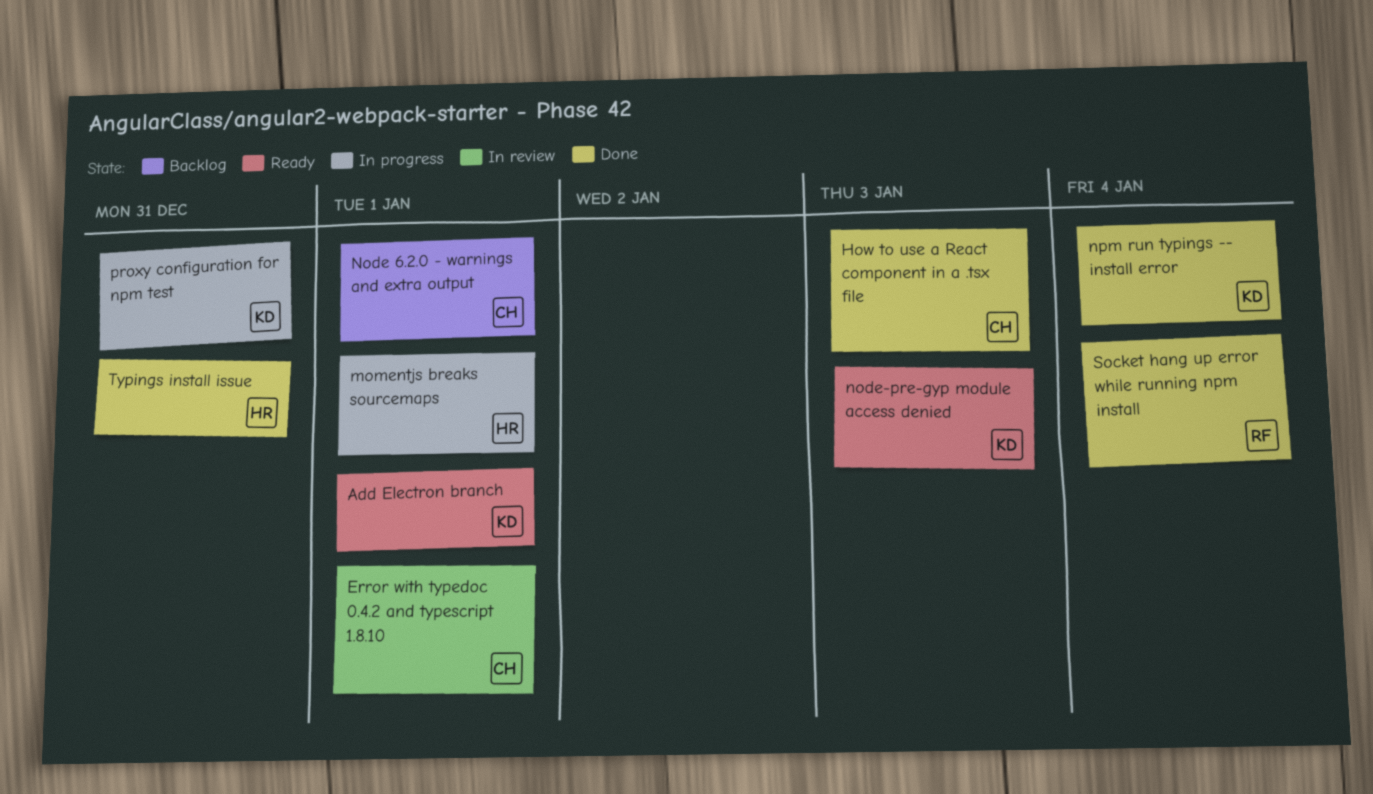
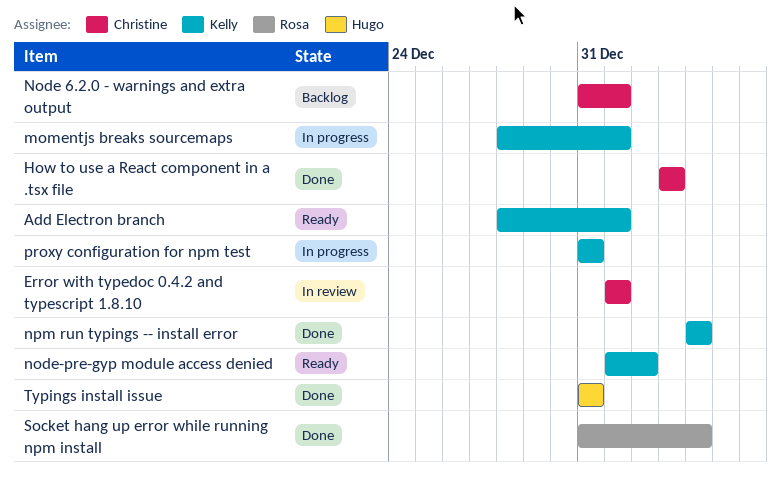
momentjs breaks sourcemaps, owner: Hugo -> Kelly
node-pre-gyp module access denied, due: Jan 3 -> Jan 2

